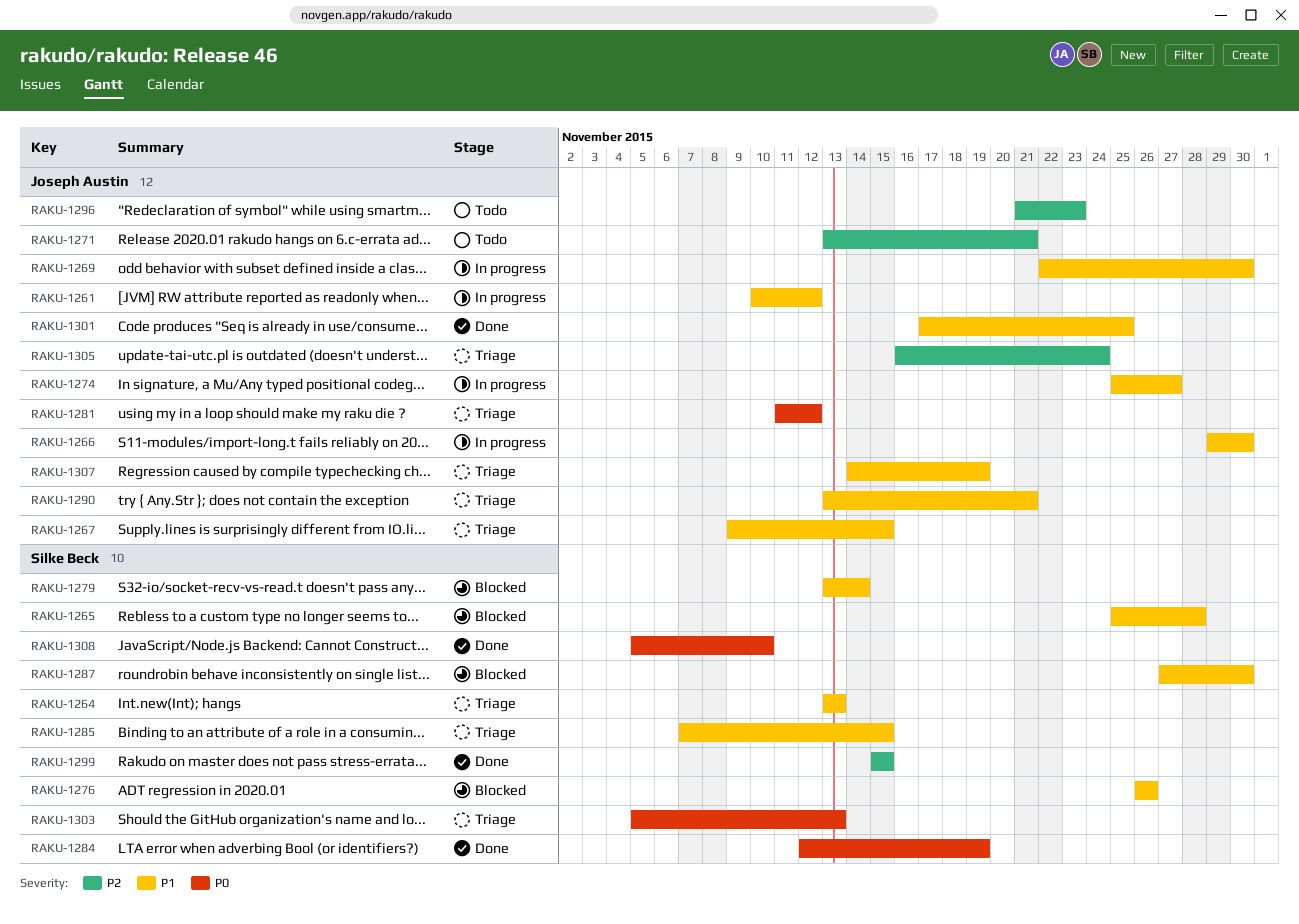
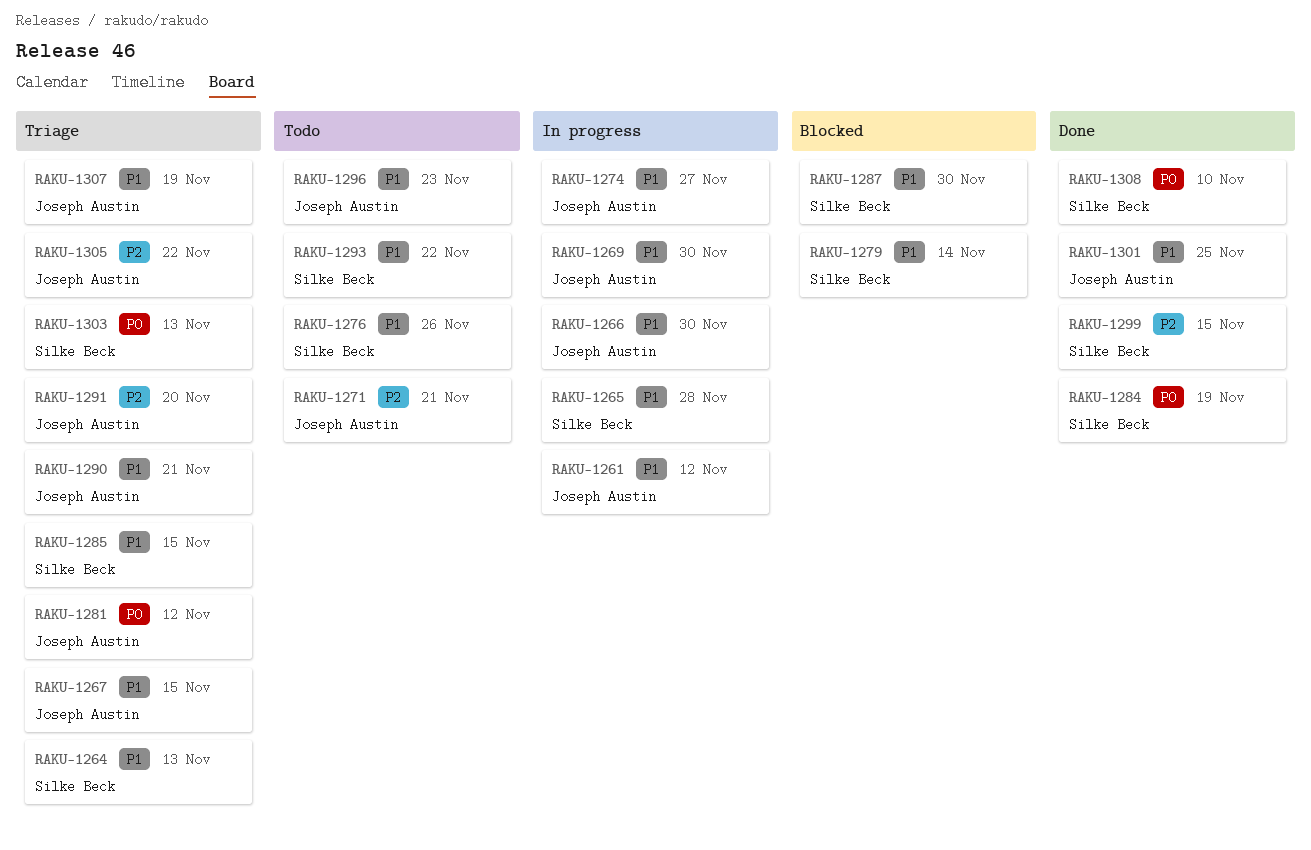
RAKU-1265, status: Blocked -> In progress
RAKU-1276, status: Blocked -> Todo
RAKU-1291: none -> present
RAKU-1293: none -> present
RAKU-1296, priority: P2 -> P1
RAKU-1305, due: Nov 24 -> Nov 22

